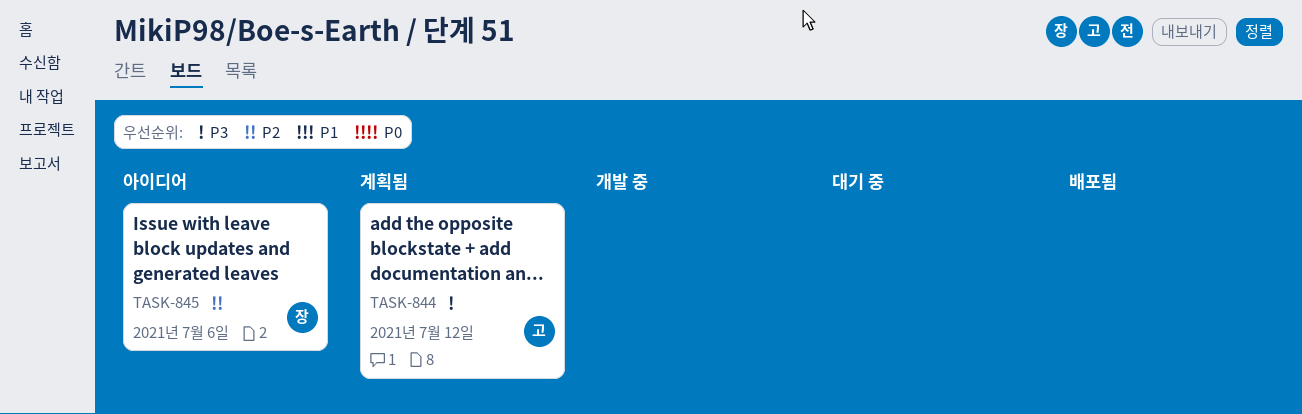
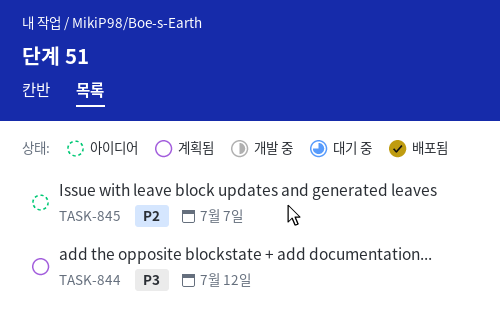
TASK-845, due: Jul 6 -> Jul 7

